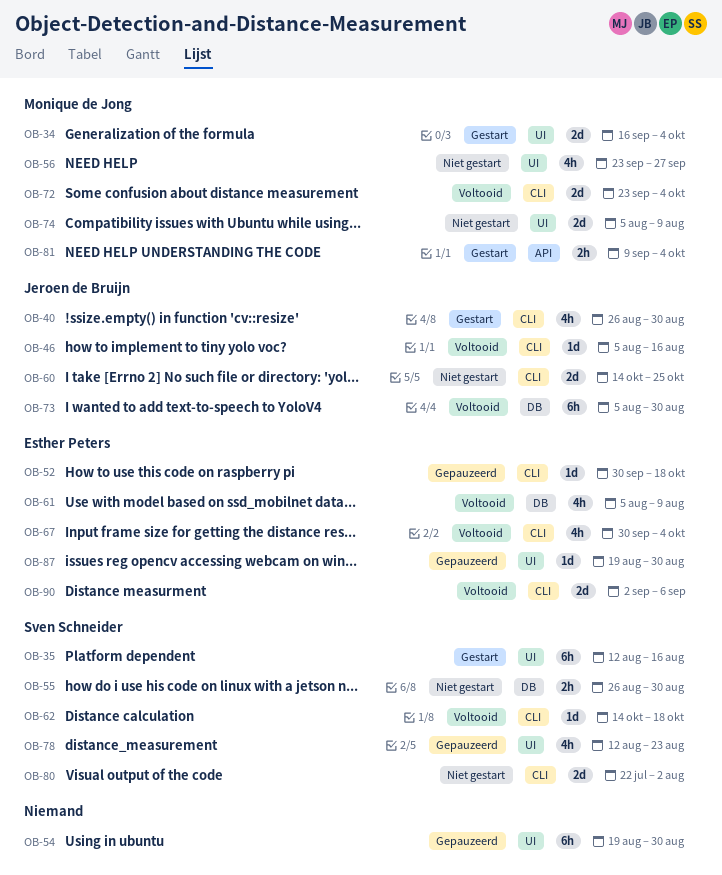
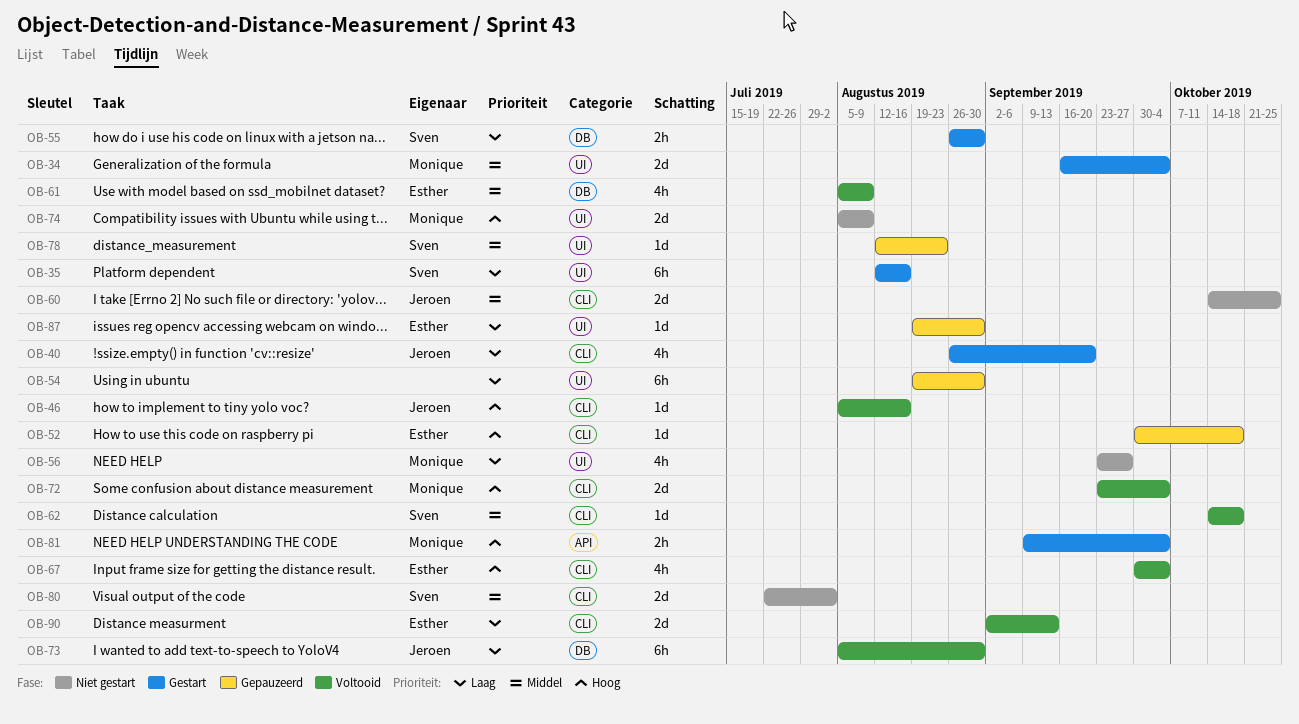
OB-40, due: Aug 30 -> Sep 20
OB-55, status: Niet gestart -> Gestart
OB-78, estimate: 4h -> 1d
OB-90, due: Sep 6 -> Sep 13

